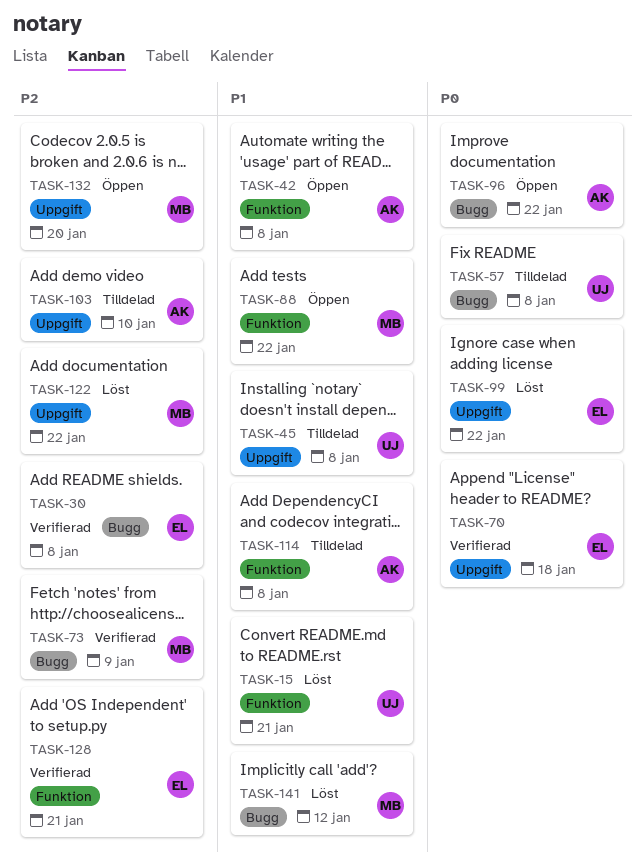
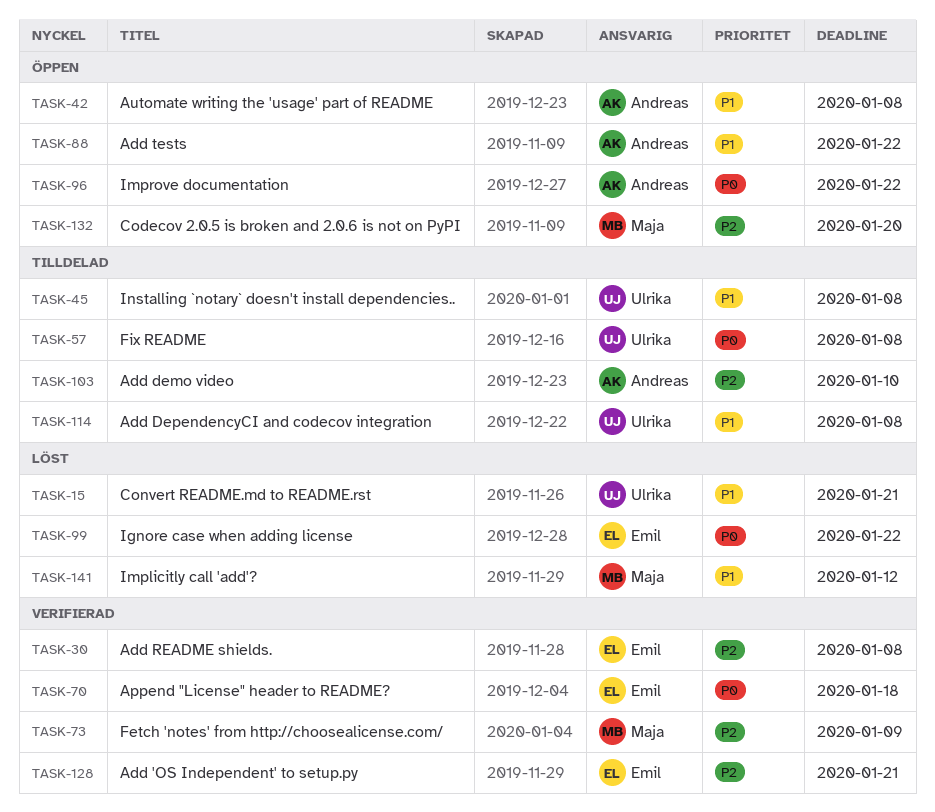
TASK-88, owner: Maja -> Andreas
TASK-114, owner: Andreas -> Ulrika
TASK-122: present -> none

